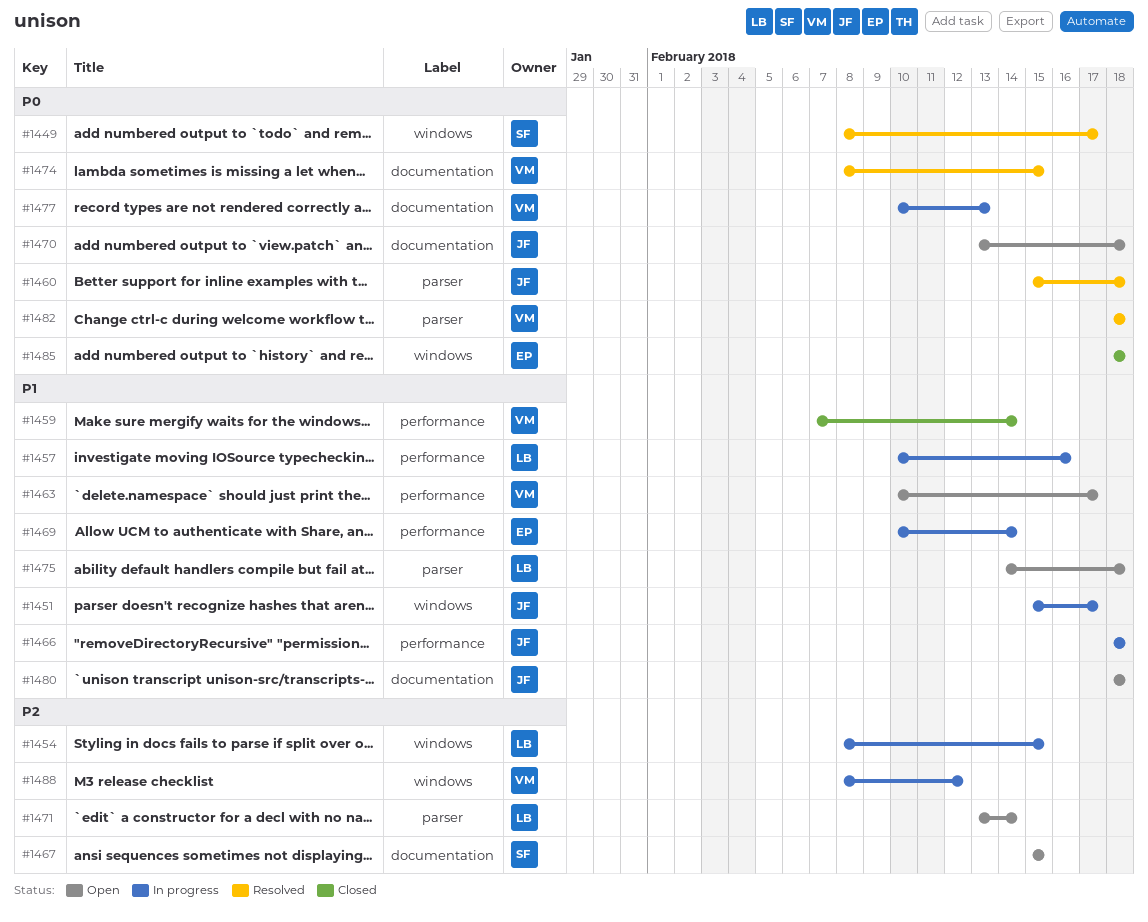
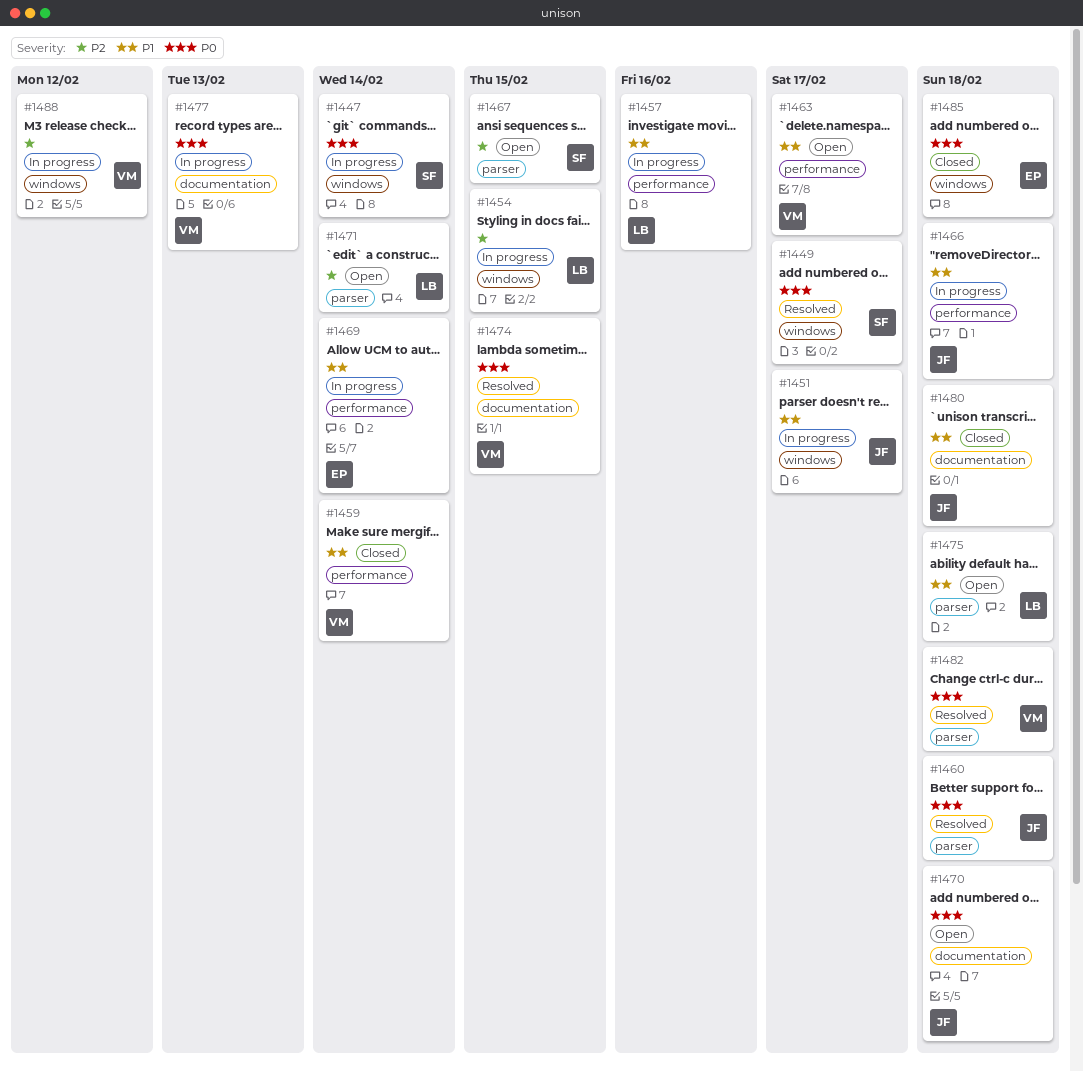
#1447: none -> present
#1467, label: documentation -> parser
#1480, status: Open -> Closed

